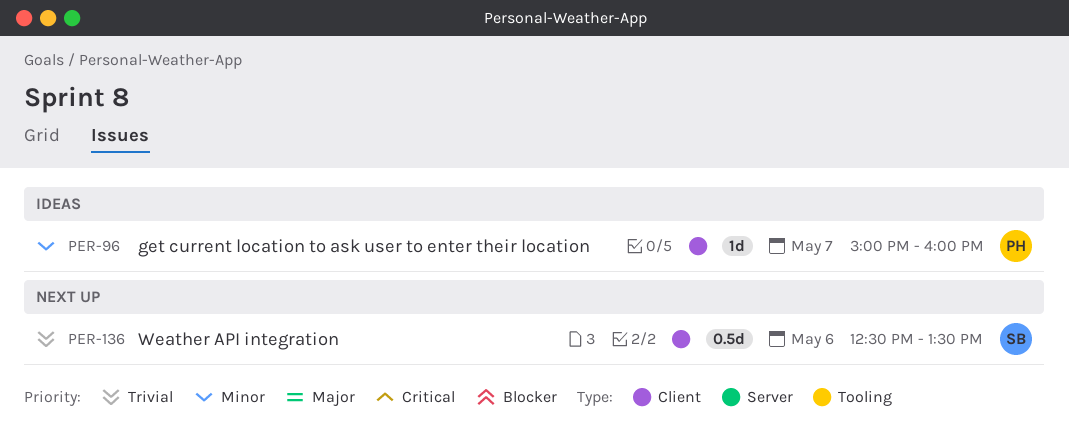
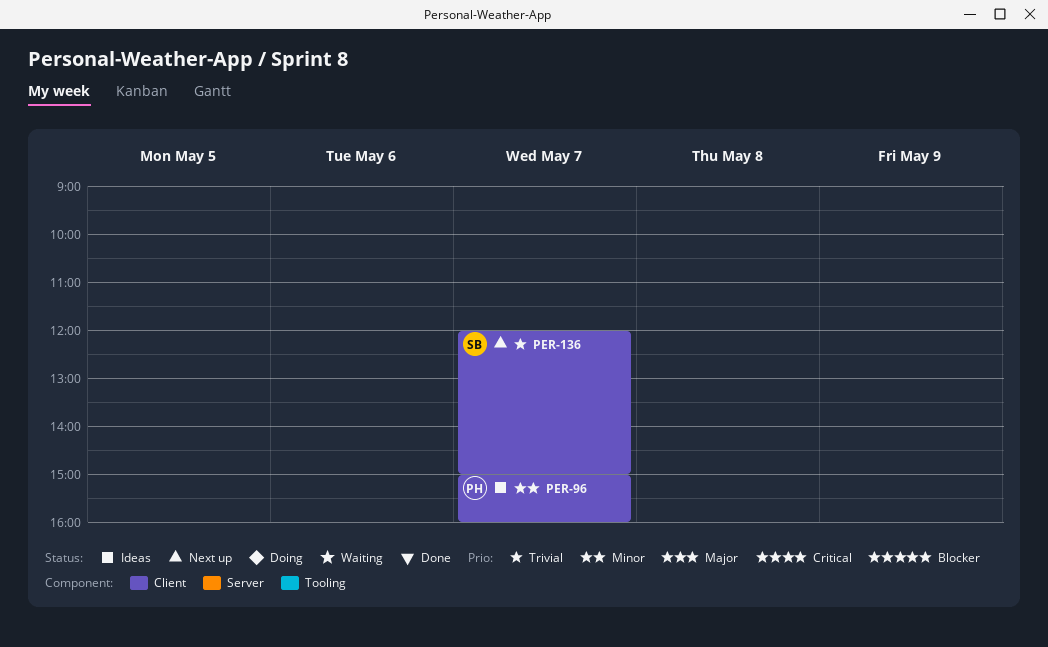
PER-136, day: May 6 -> May 7
PER-136, begins: 12:30 -> 12:00
PER-136, ends: 13:30 -> 15:00

